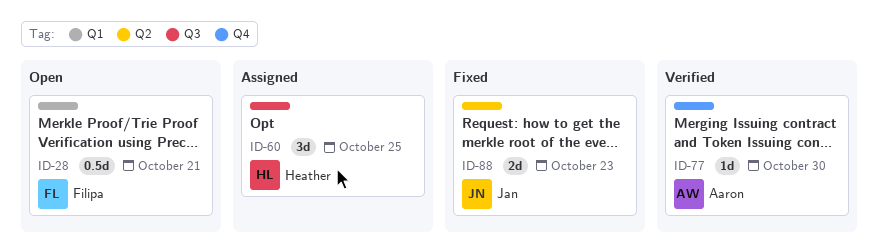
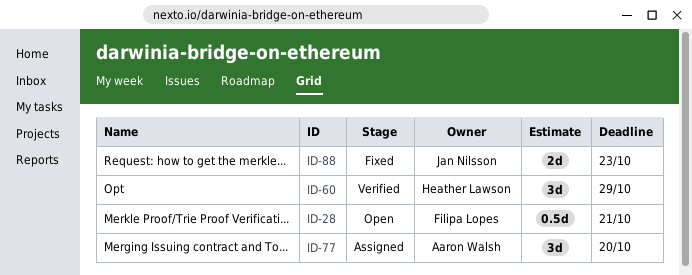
ID-60, status: Assigned -> Verified
ID-60, due: Oct 25 -> Oct 29
ID-77, status: Verified -> Assigned
ID-77, estimate: 1d -> 3d
ID-77, due: Oct 30 -> Oct 20

